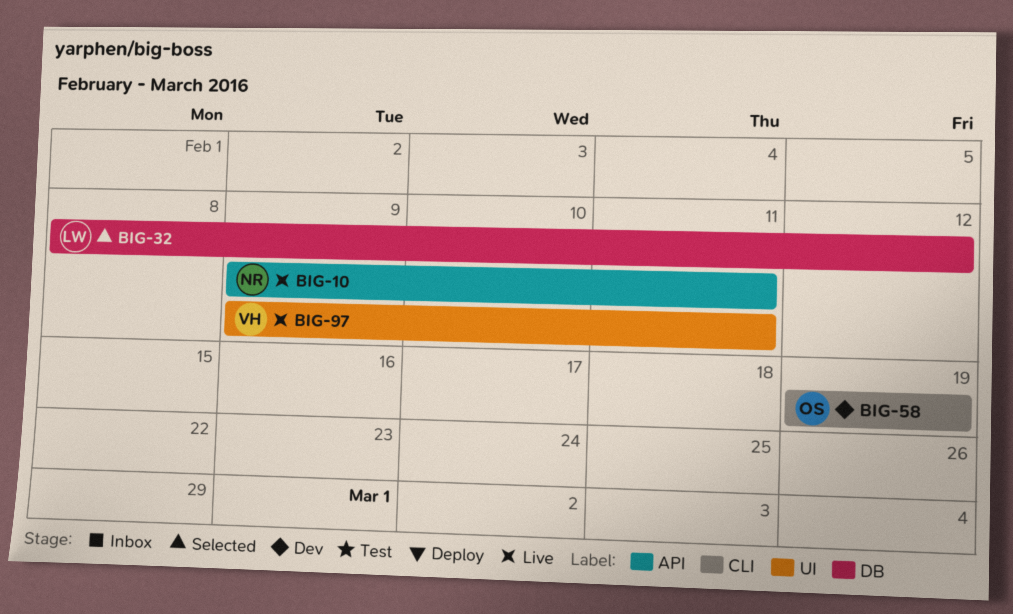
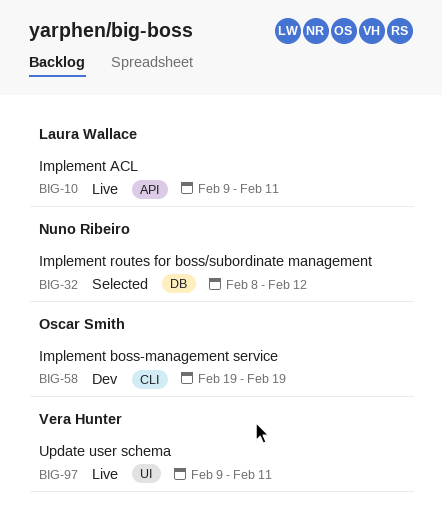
BIG-10, owner: Nuno Ribeiro -> Laura Wallace
BIG-32, owner: Laura Wallace -> Nuno Ribeiro

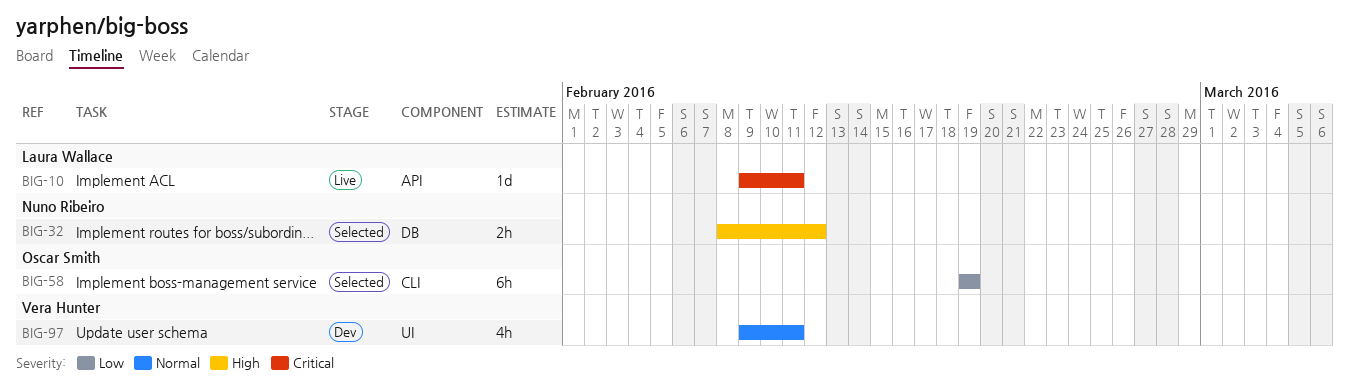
BIG-58, status: Dev -> Selected
BIG-97, status: Live -> Dev

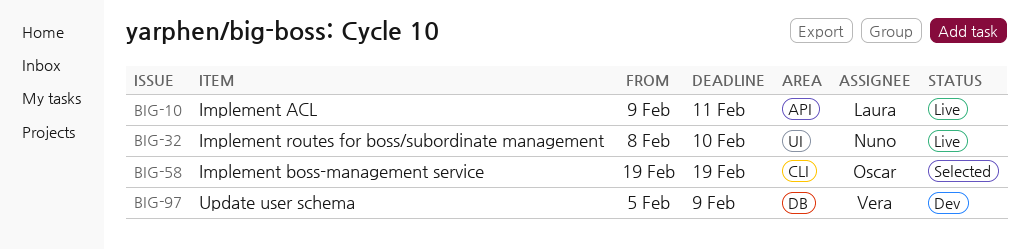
BIG-32, status: Selected -> Live
BIG-32, label: DB -> UI
BIG-32, due: Feb 12 -> Feb 10
BIG-97, label: UI -> DB
BIG-97, start: Feb 9 -> Feb 5
BIG-97, due: Feb 11 -> Feb 9

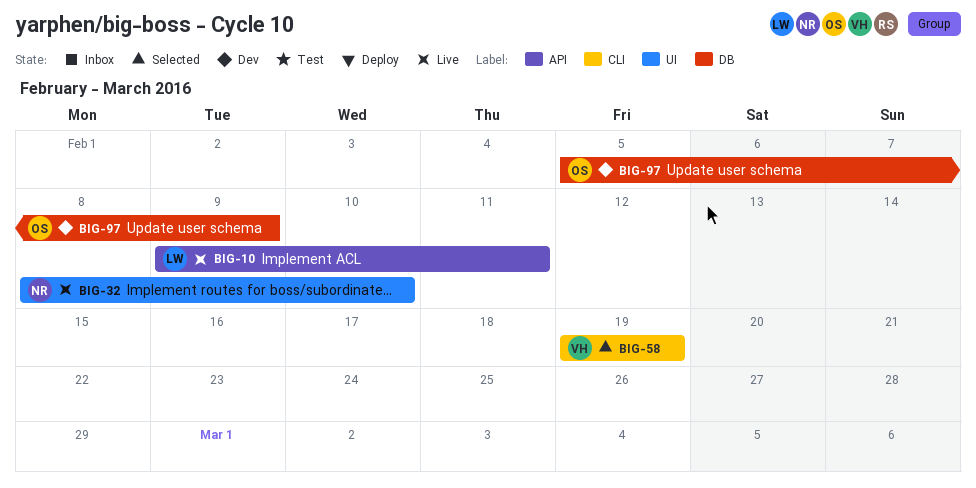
BIG-58, owner: Oscar -> Vera
BIG-97, owner: Vera -> Oscar

